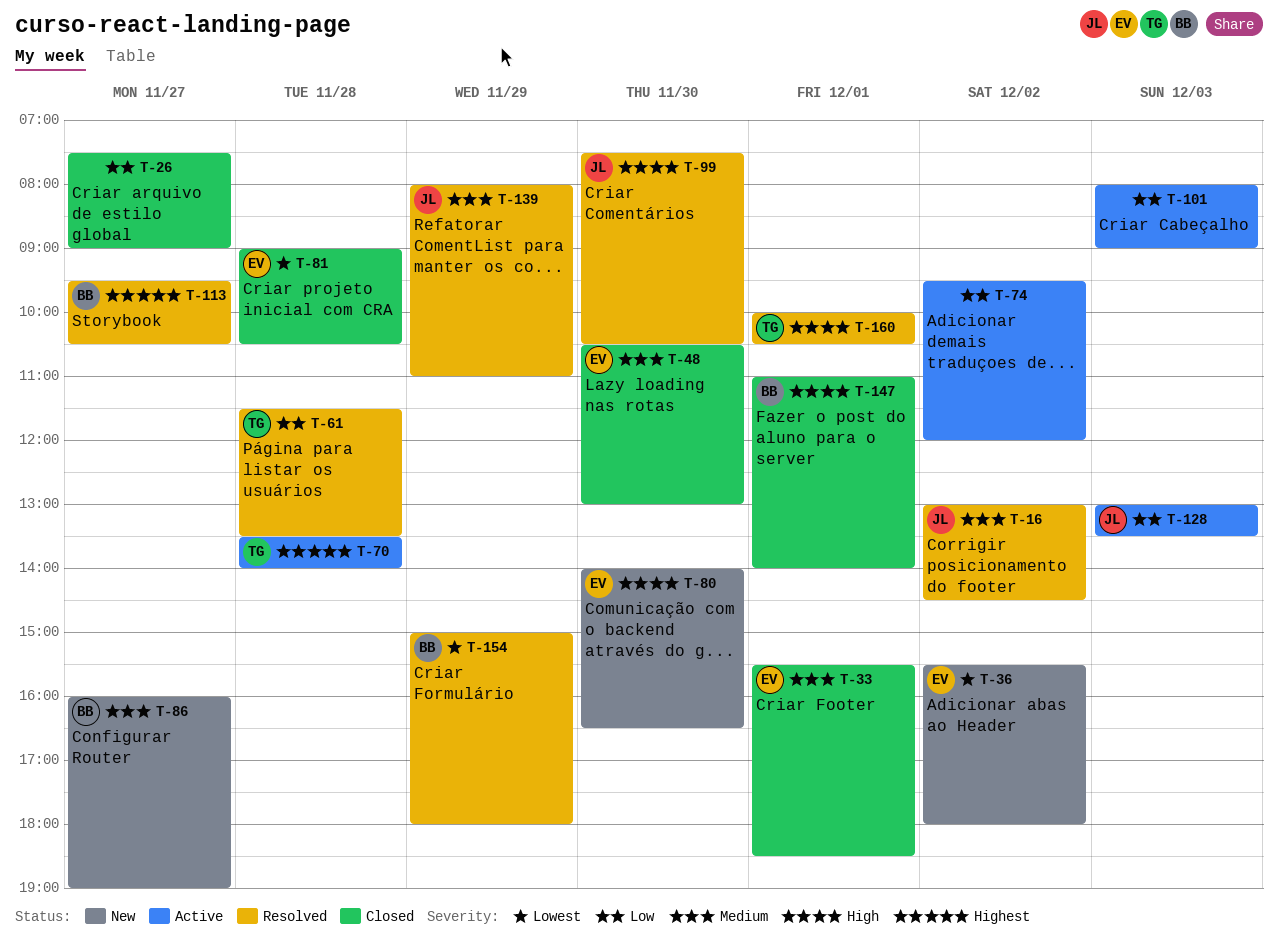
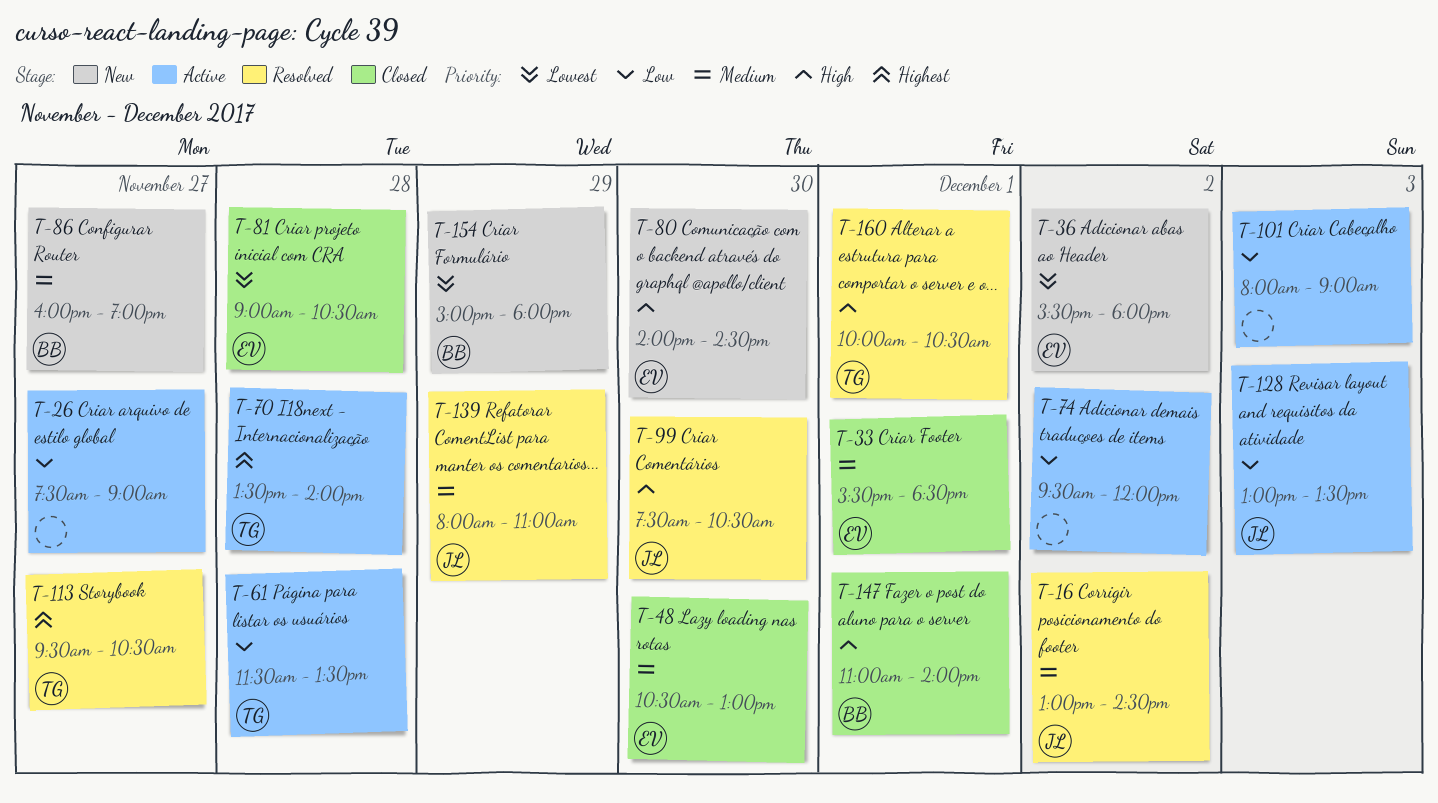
T-26, status: Closed -> Active
T-61, status: Resolved -> Active
T-80, ends: 16:30 -> 14:30
T-113, owner: BB -> TG
T-154, status: Resolved -> New

